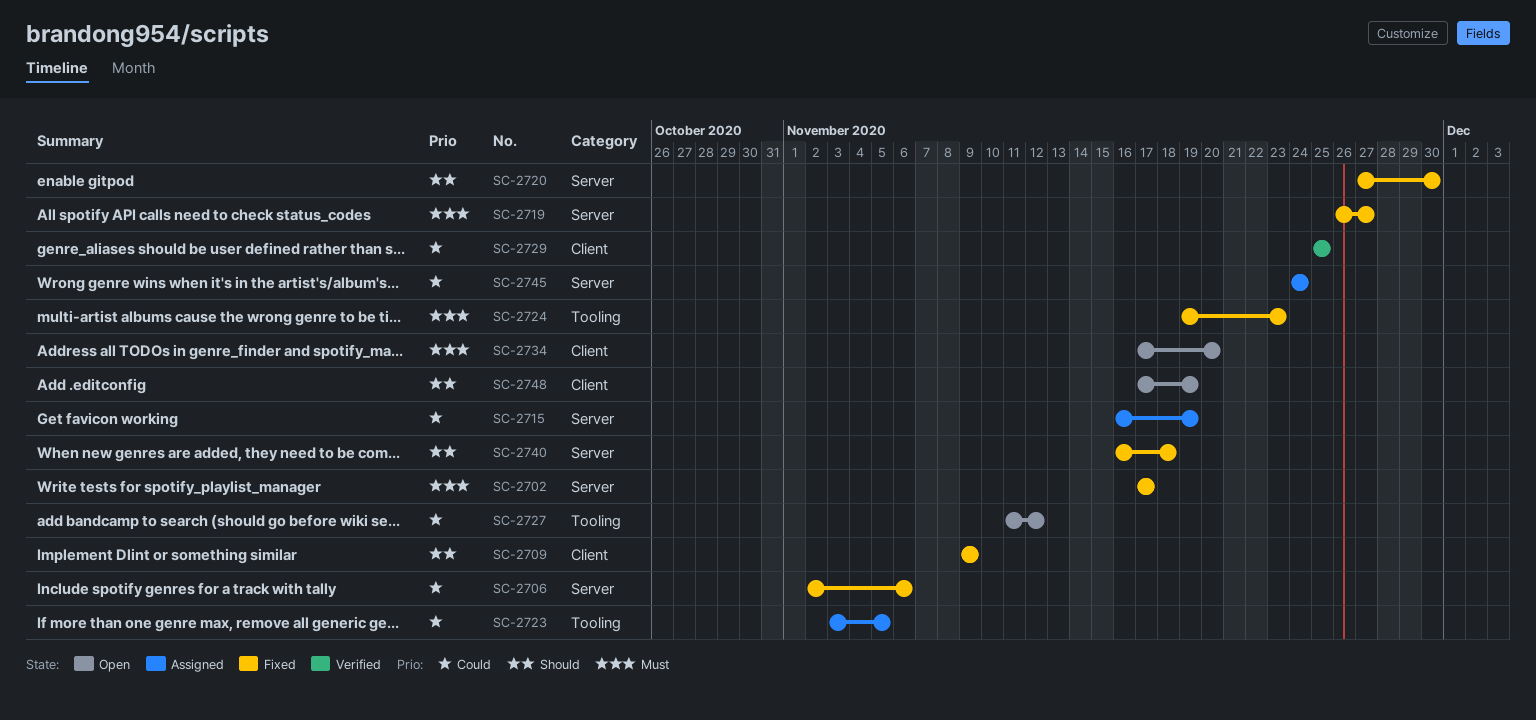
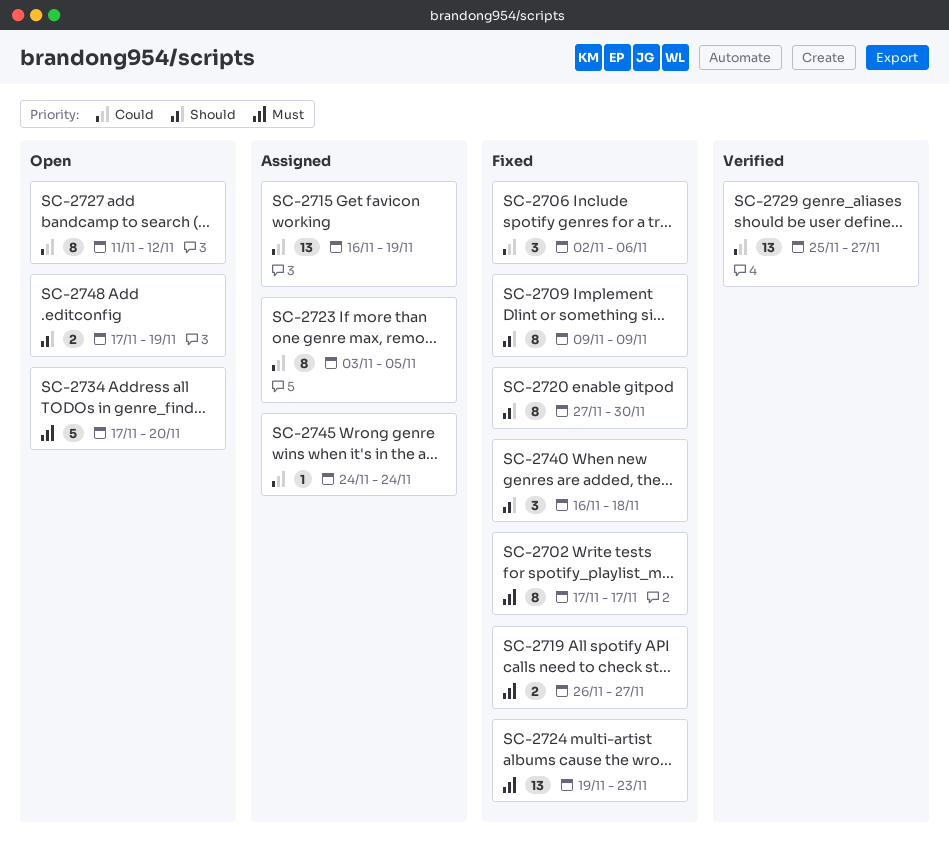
SC-2729, due: Nov 25 -> Nov 27

